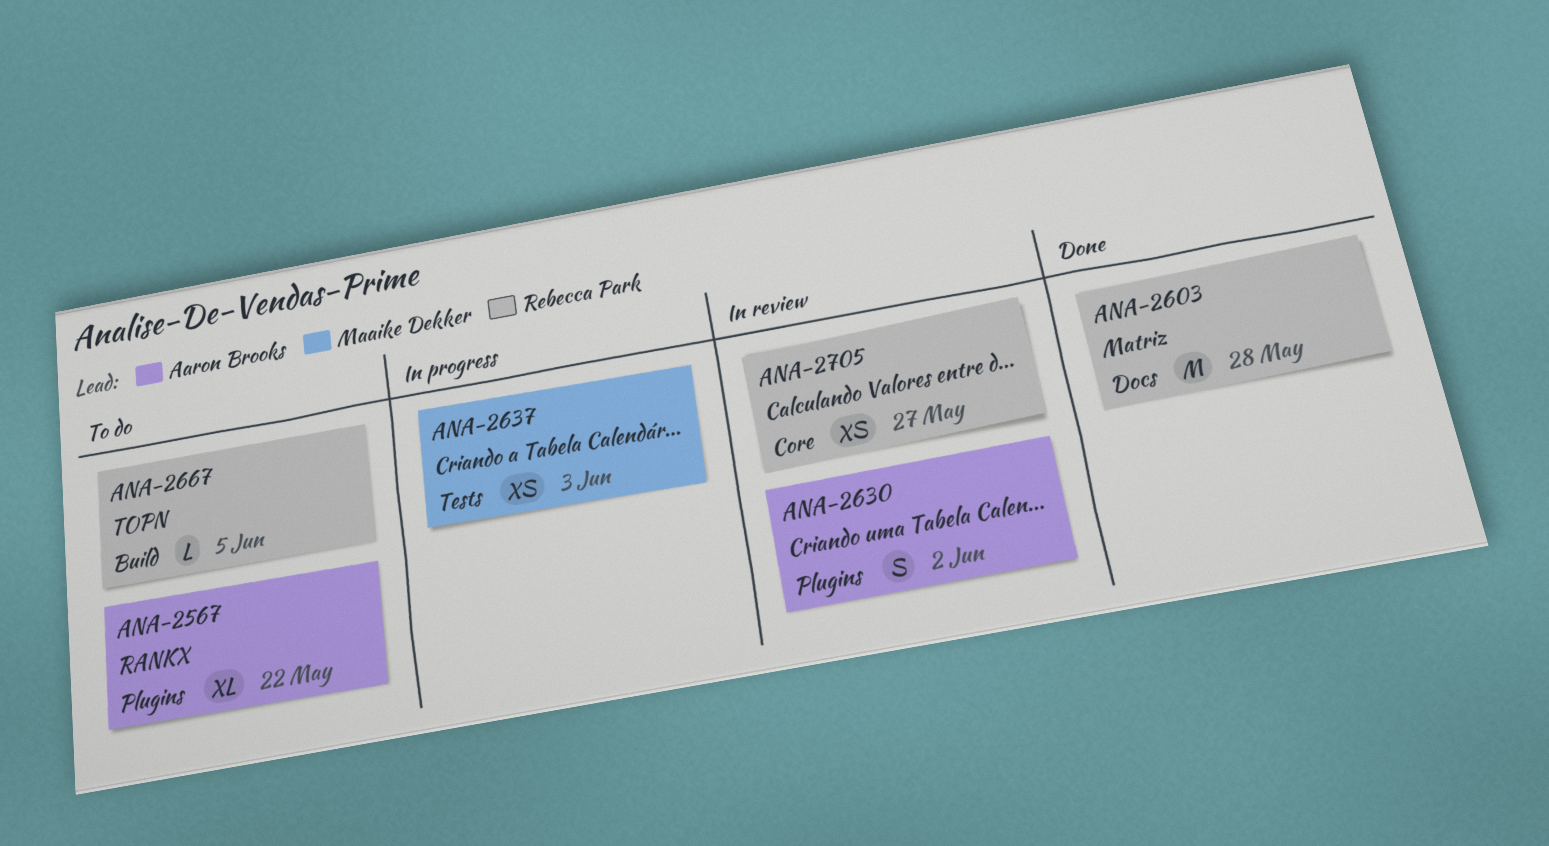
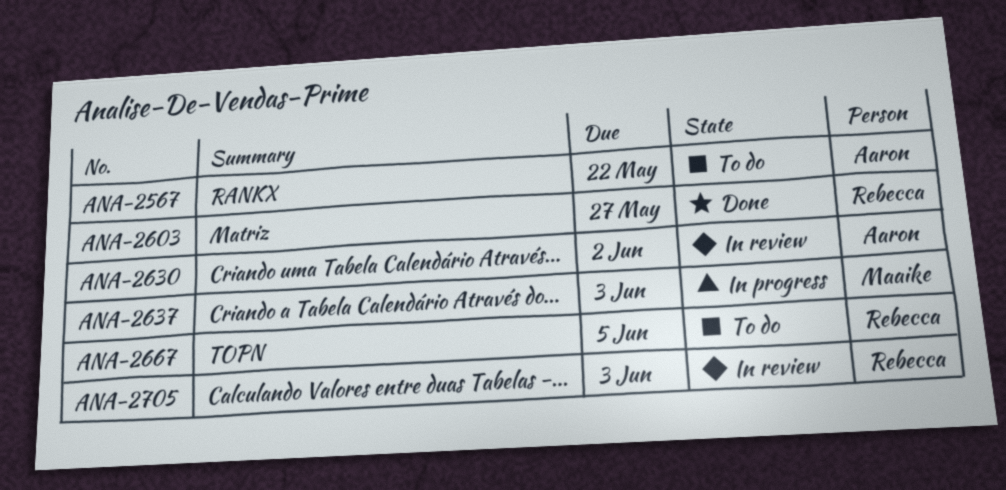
ANA-2603, due: May 28 -> May 27
ANA-2705, due: May 27 -> Jun 3

